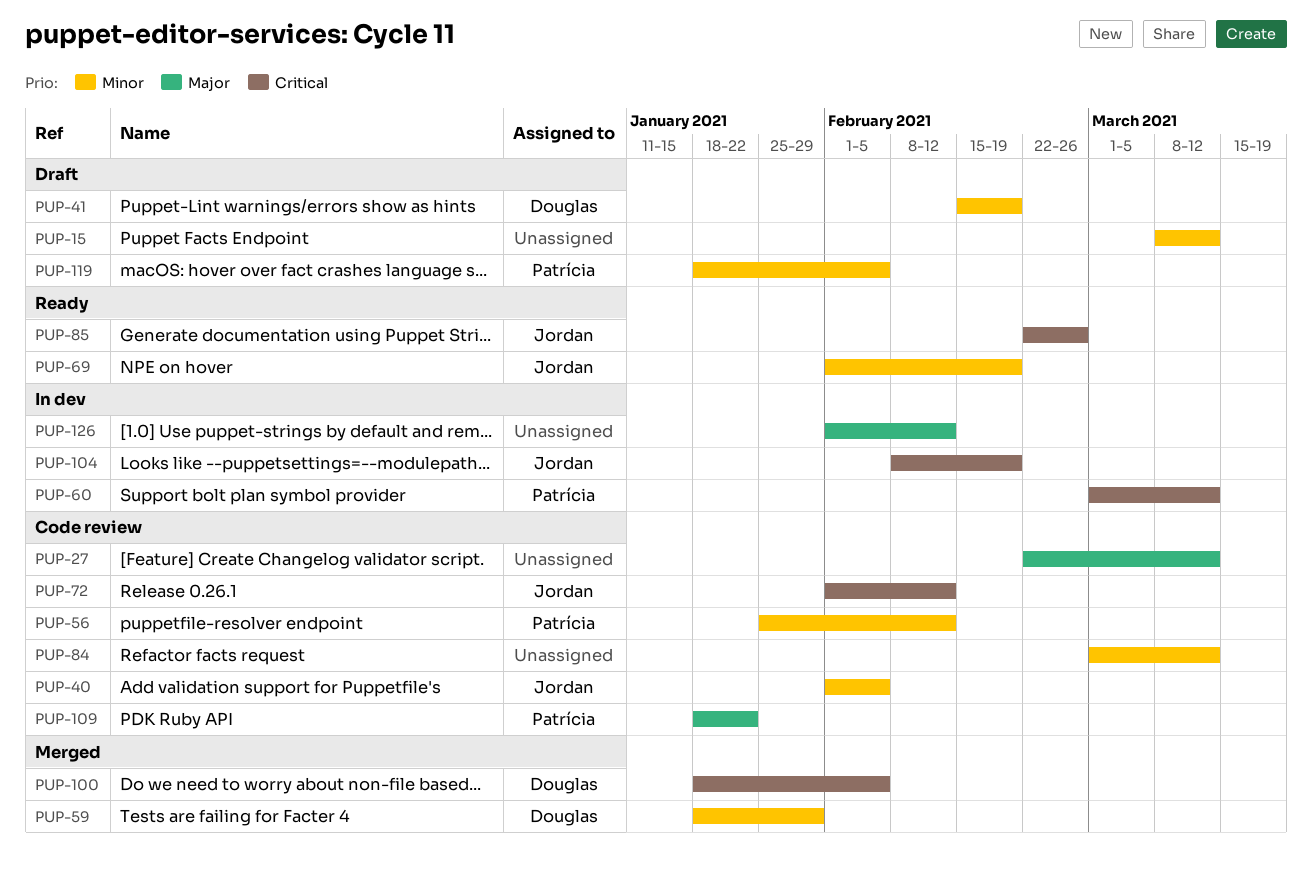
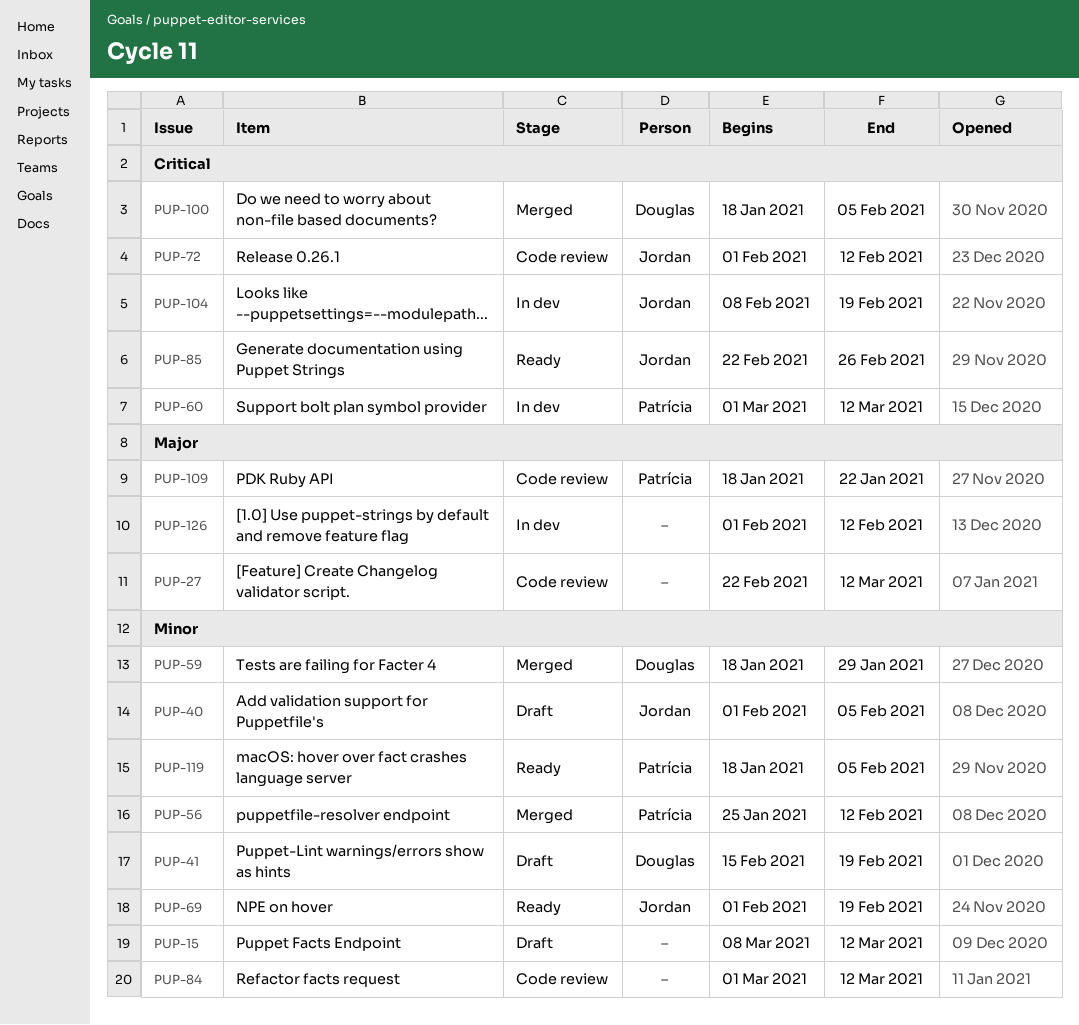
PUP-40, status: Code review -> Draft
PUP-56, status: Code review -> Merged
PUP-119, status: Draft -> Ready

